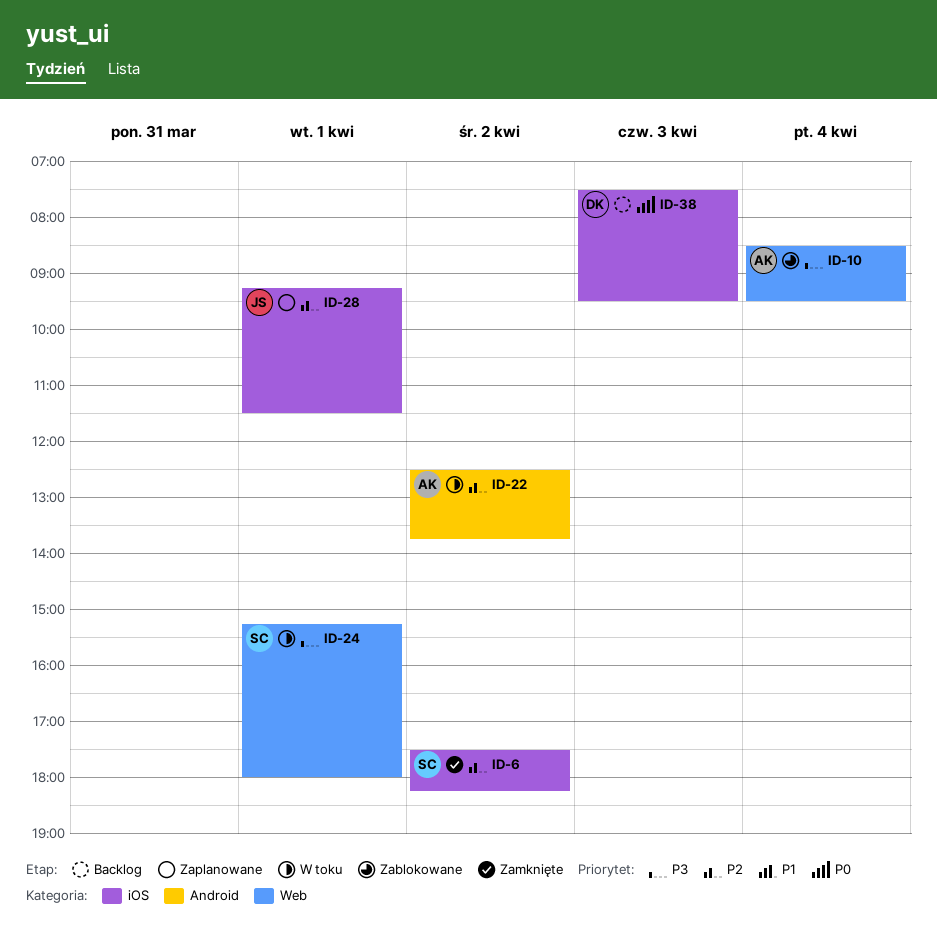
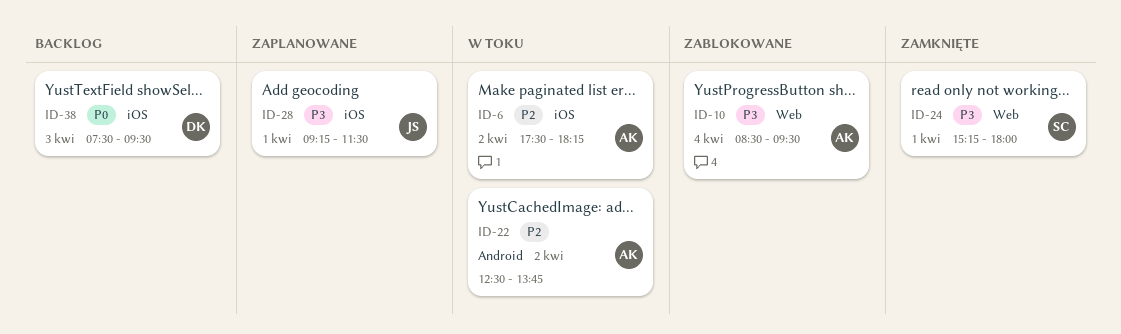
ID-6, status: Zamknięte -> W toku
ID-6, owner: SC -> AK
ID-24, status: W toku -> Zamknięte
ID-28, priority: P2 -> P3

